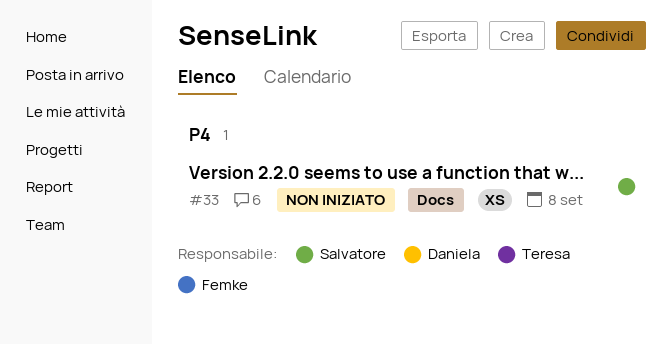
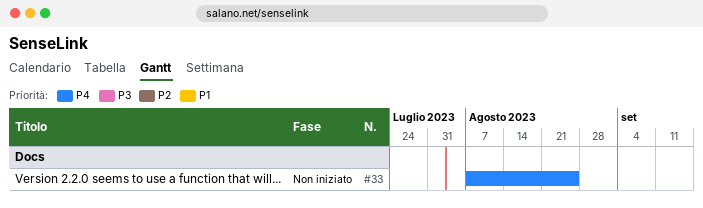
#33, due: Sep 8 -> Aug 25

